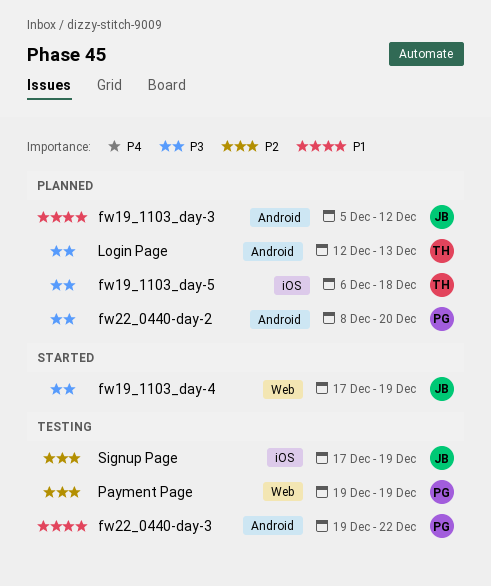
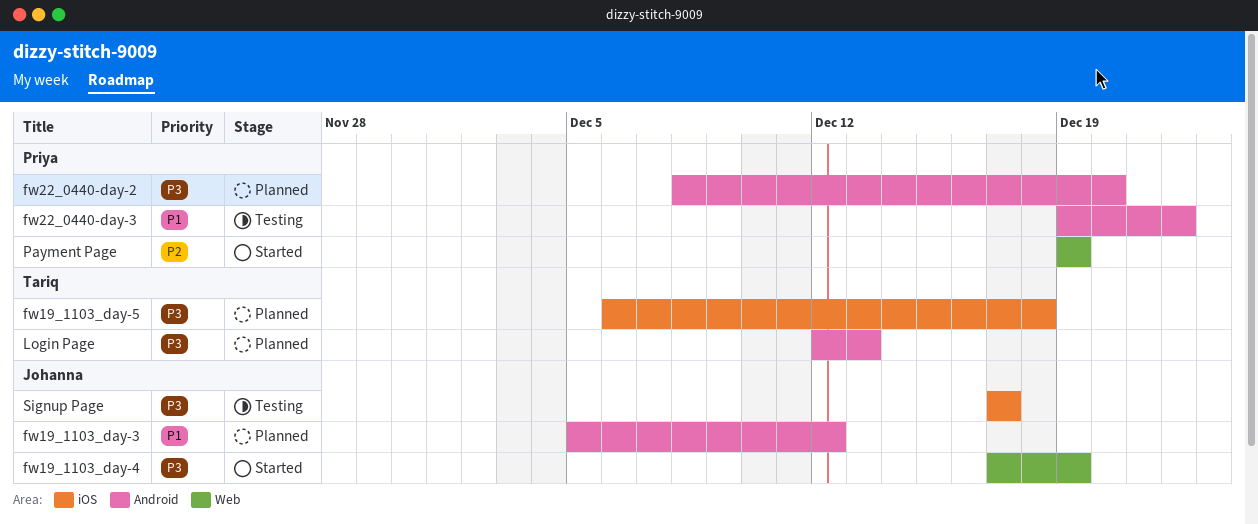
Payment Page, status: Testing -> Started
Signup Page, priority: P2 -> P3
Signup Page, due: Dec 19 -> Dec 17

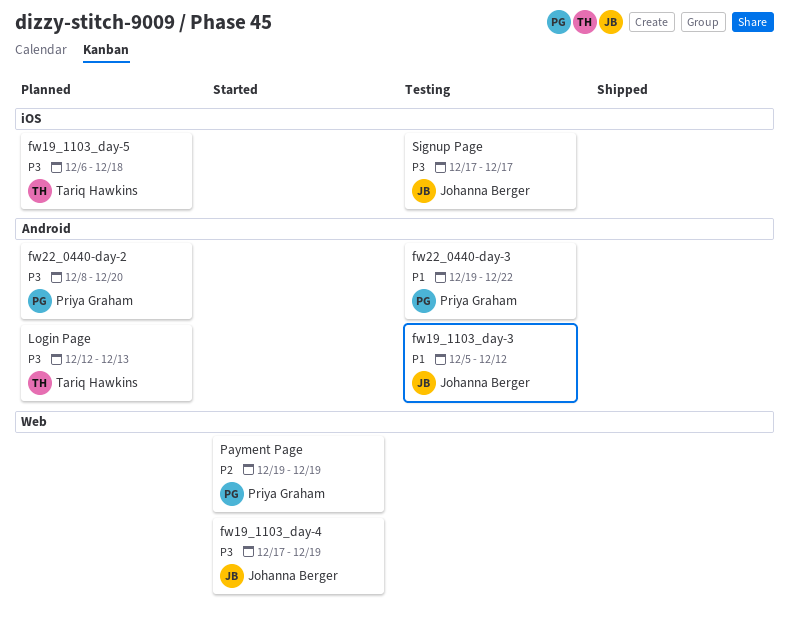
fw19_1103_day-3, status: Planned -> Testing

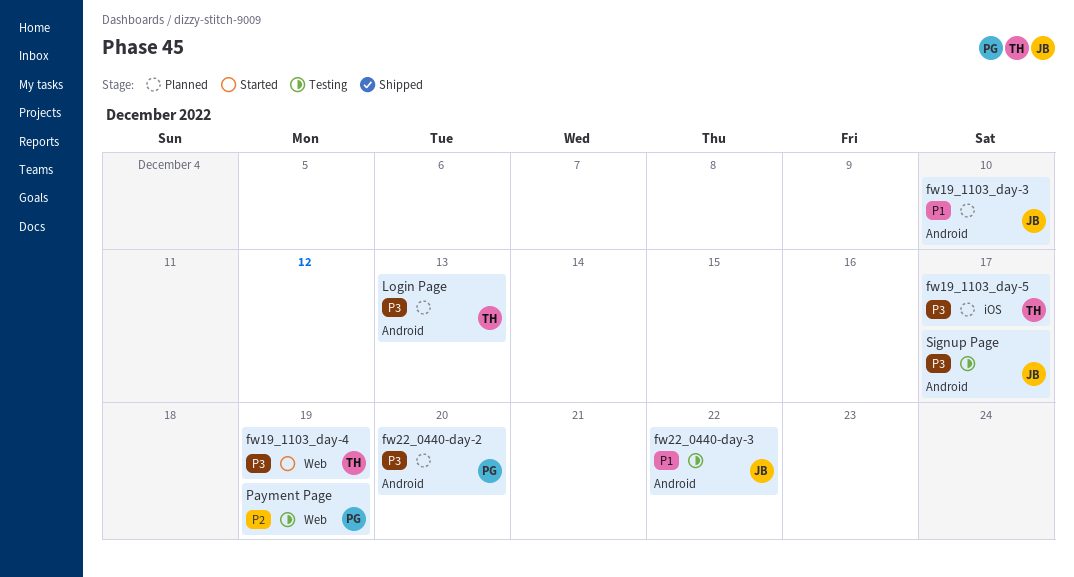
fw19_1103_day-3, status: Testing -> Planned
fw19_1103_day-3, due: Dec 12 -> Dec 10
fw19_1103_day-4, owner: Johanna Berger -> Tariq Hawkins
fw19_1103_day-5, due: Dec 18 -> Dec 17
fw22_0440-day-3, owner: Priya Graham -> Johanna Berger
Payment Page, status: Started -> Testing
Signup Page, label: iOS -> Android

